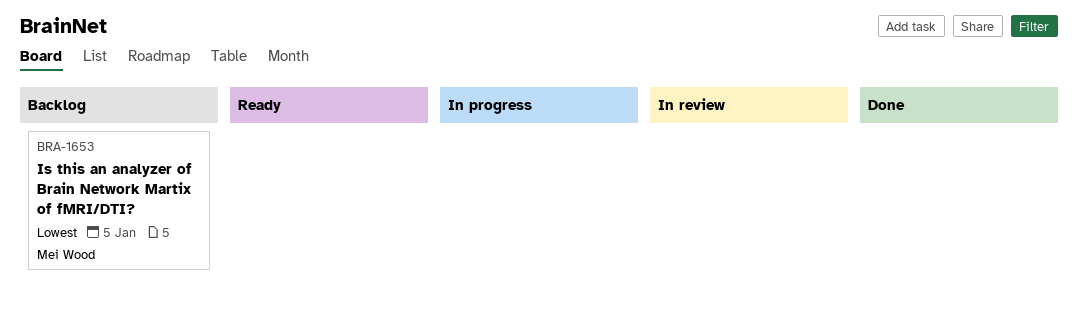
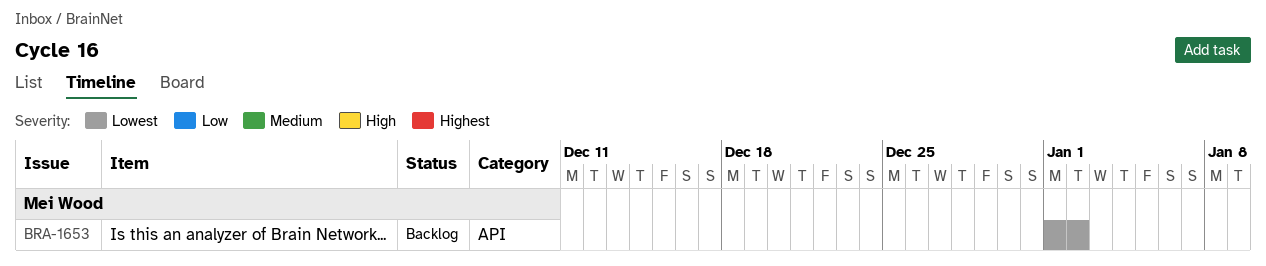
BRA-1653, due: Jan 5 -> Jan 2

